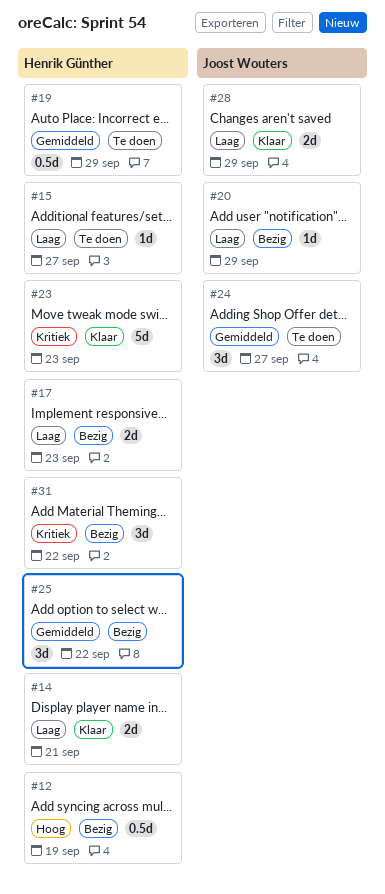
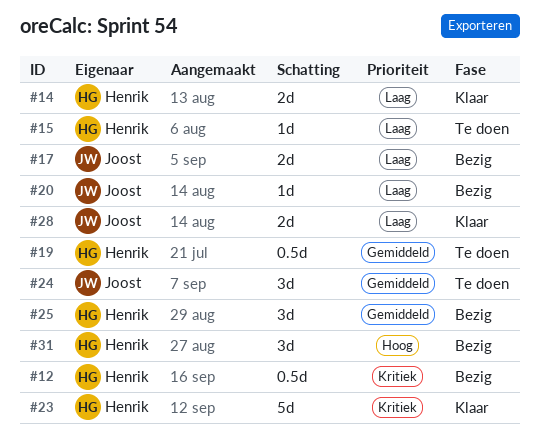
#12, priority: Hoog -> Kritiek
#17, owner: Henrik Günther -> Joost Wouters
#31, priority: Kritiek -> Hoog

